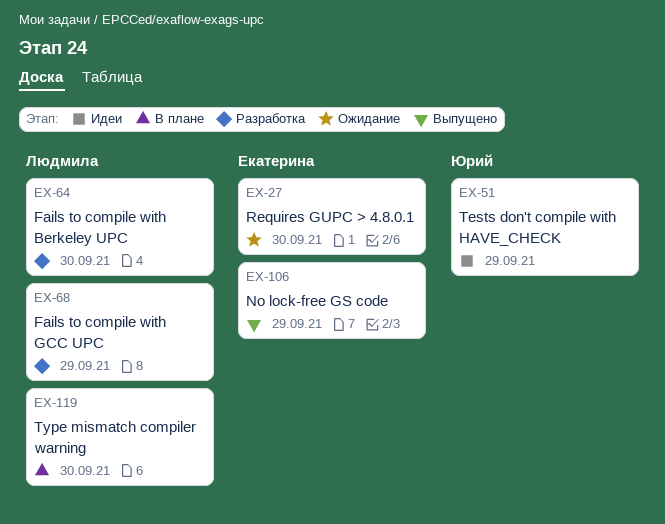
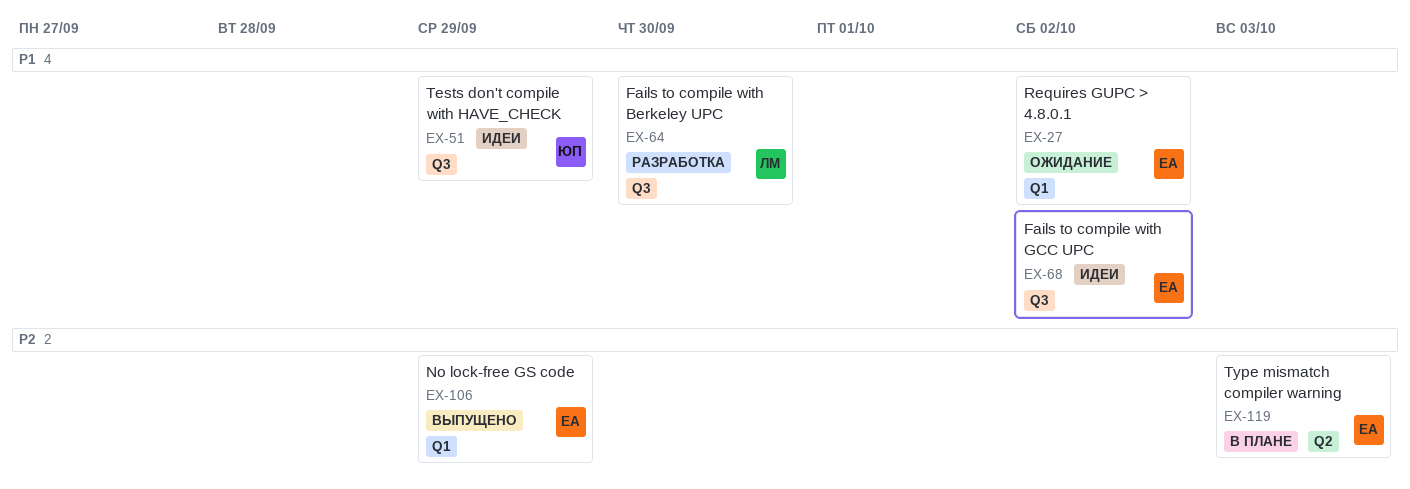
EX-27, due: Sep 30 -> Oct 2
EX-68, status: Разработка -> Идеи
EX-68, owner: Людмила -> Екатерина
EX-68, due: Sep 29 -> Oct 2
EX-119, owner: Людмила -> Екатерина
EX-119, due: Sep 30 -> Oct 3

